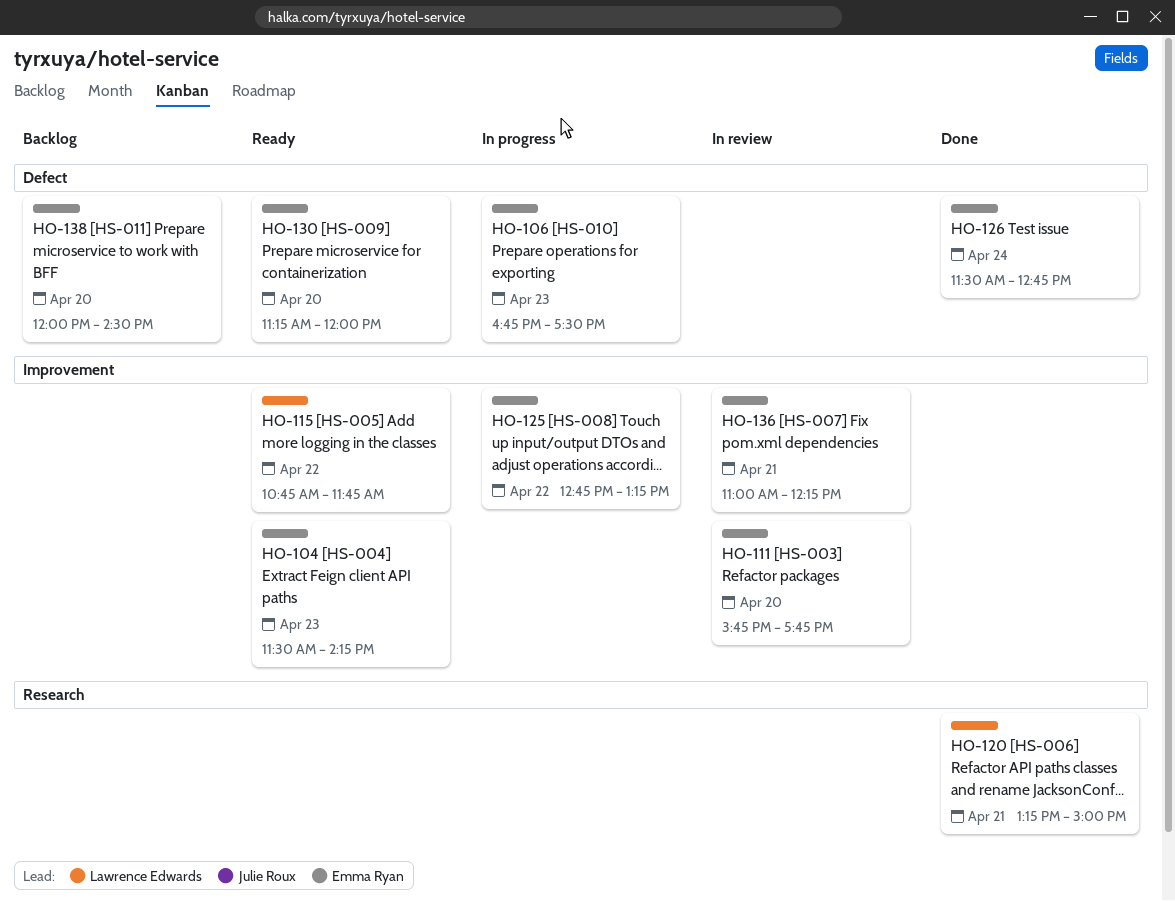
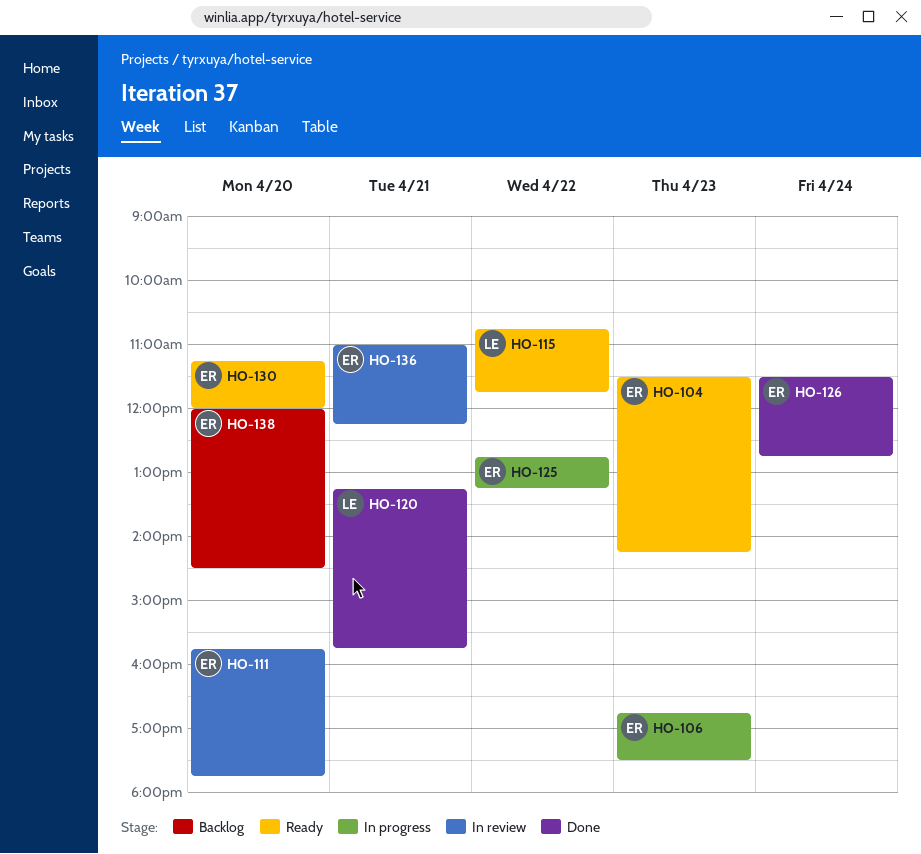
HO-120, ends: 15:00 -> 15:45

